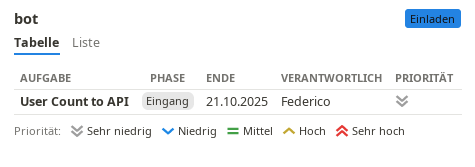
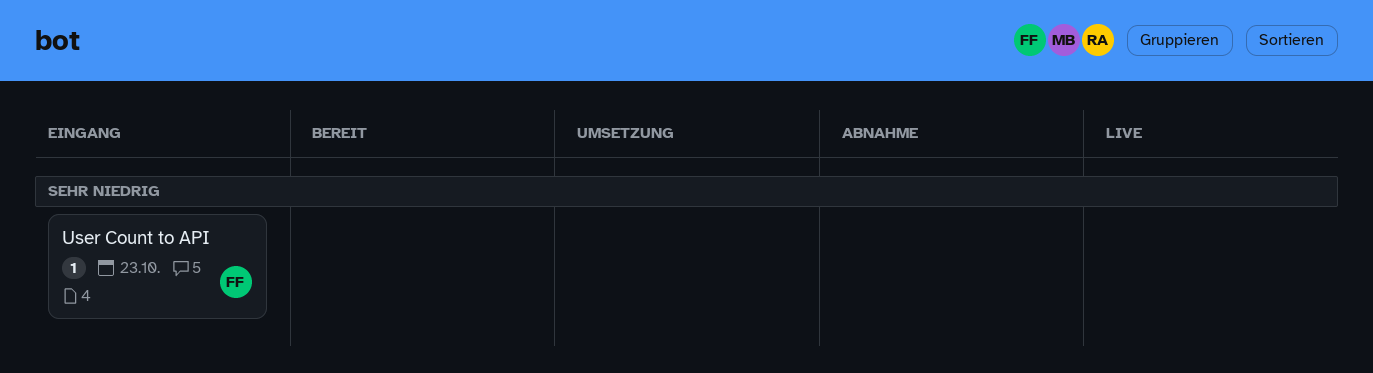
User Count to API, due: Oct 21 -> Oct 23

